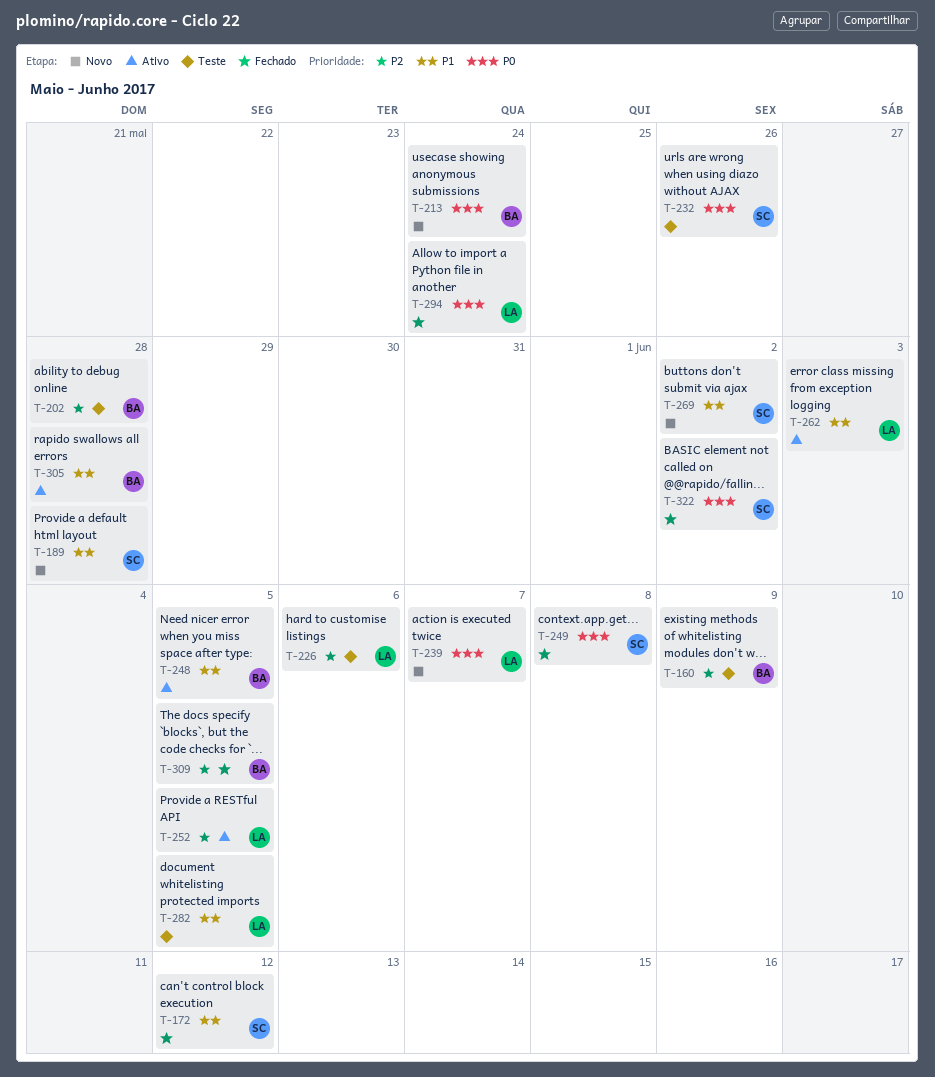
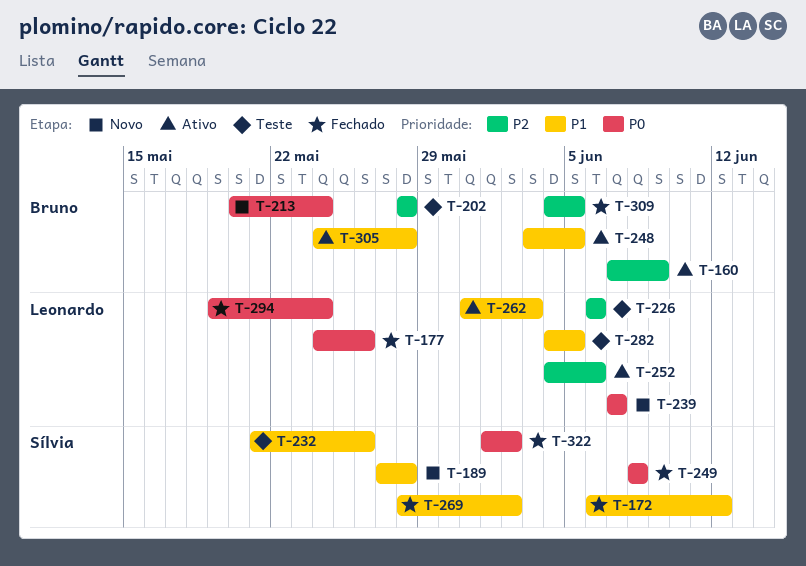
T-160, status: Teste -> Ativo
T-177: none -> present
T-232, priority: P0 -> P1
T-252, due: Jun 5 -> Jun 6
T-269, status: Novo -> Fechado

